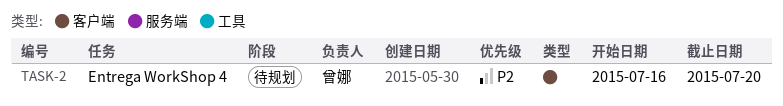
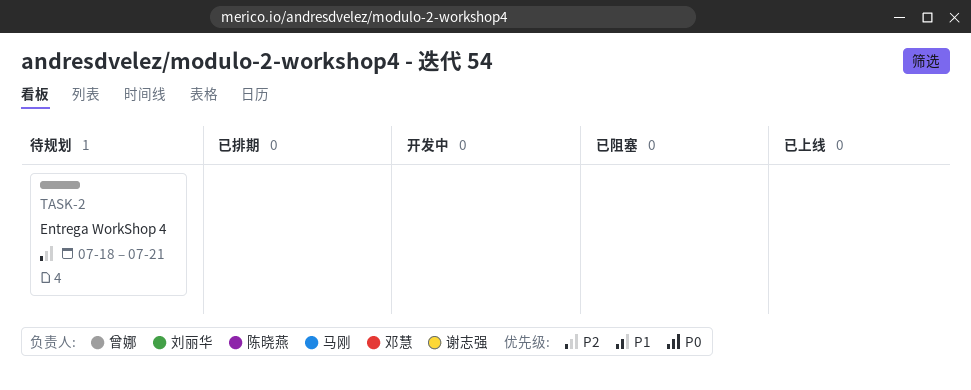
TASK-2, start: Jul 16 -> Jul 18
TASK-2, due: Jul 20 -> Jul 21

